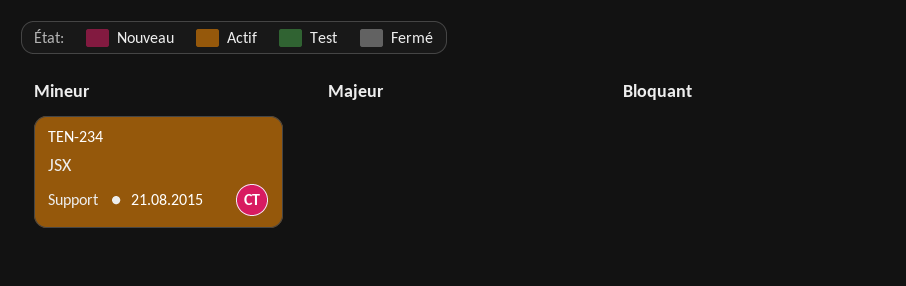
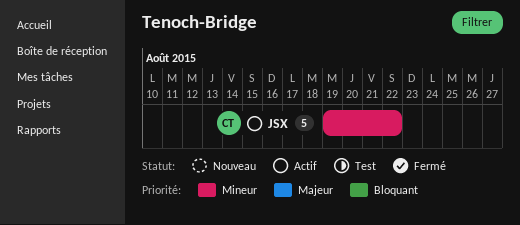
JSX, estimate: 1 -> 5
JSX, due: Aug 21 -> Aug 22

